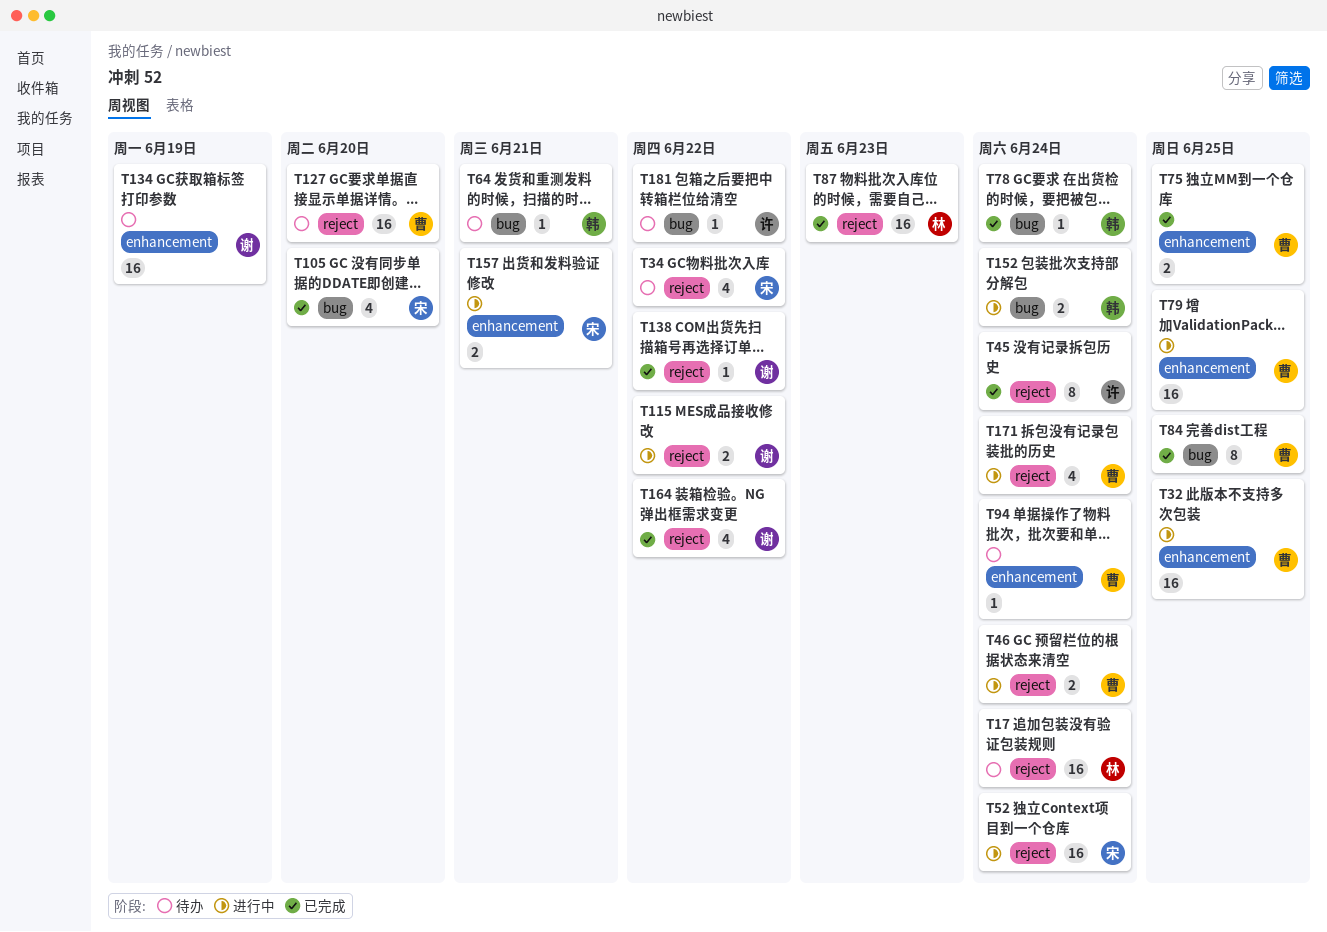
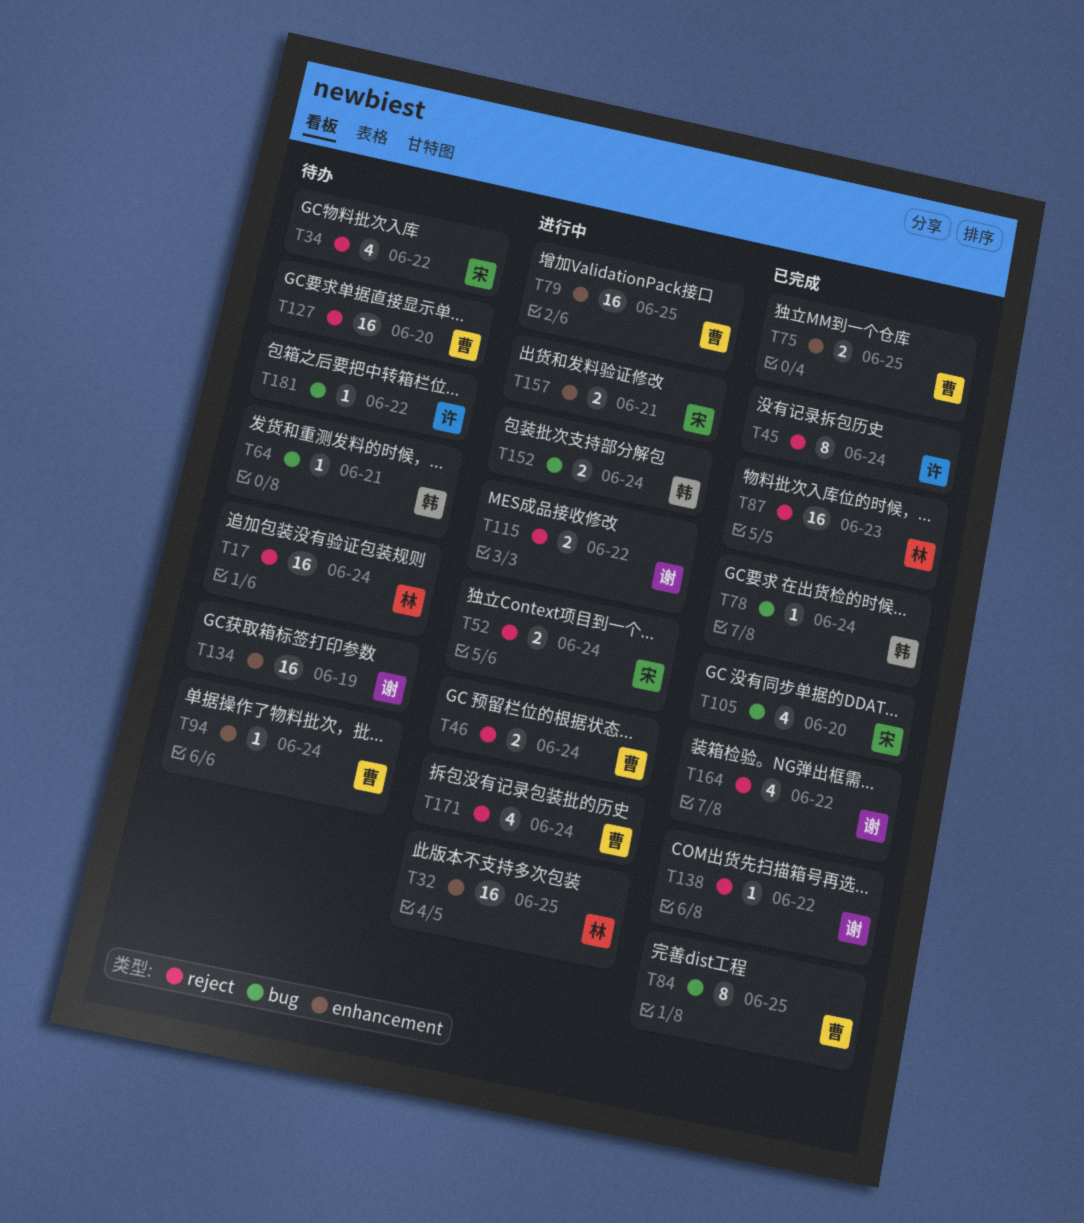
T32, owner: 曹 -> 林
T52, estimate: 16 -> 2

